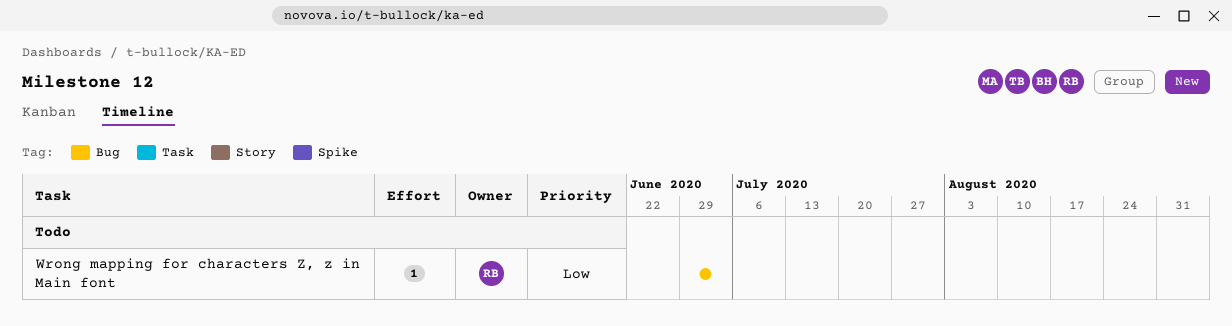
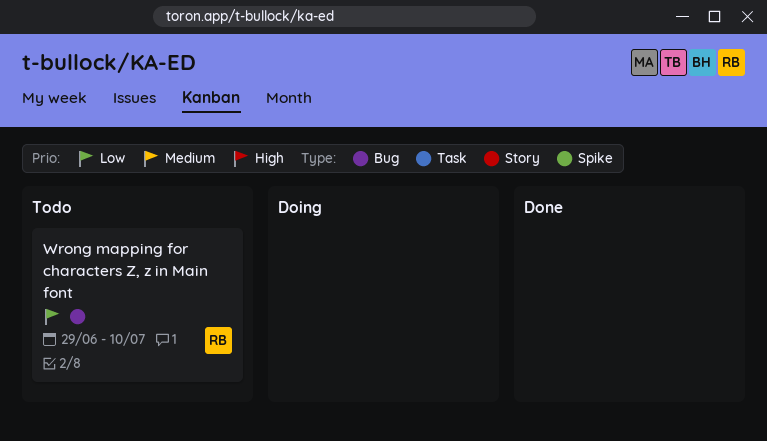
Wrong mapping for characters Z, z in Main font, due: Jul 3 -> Jul 10

